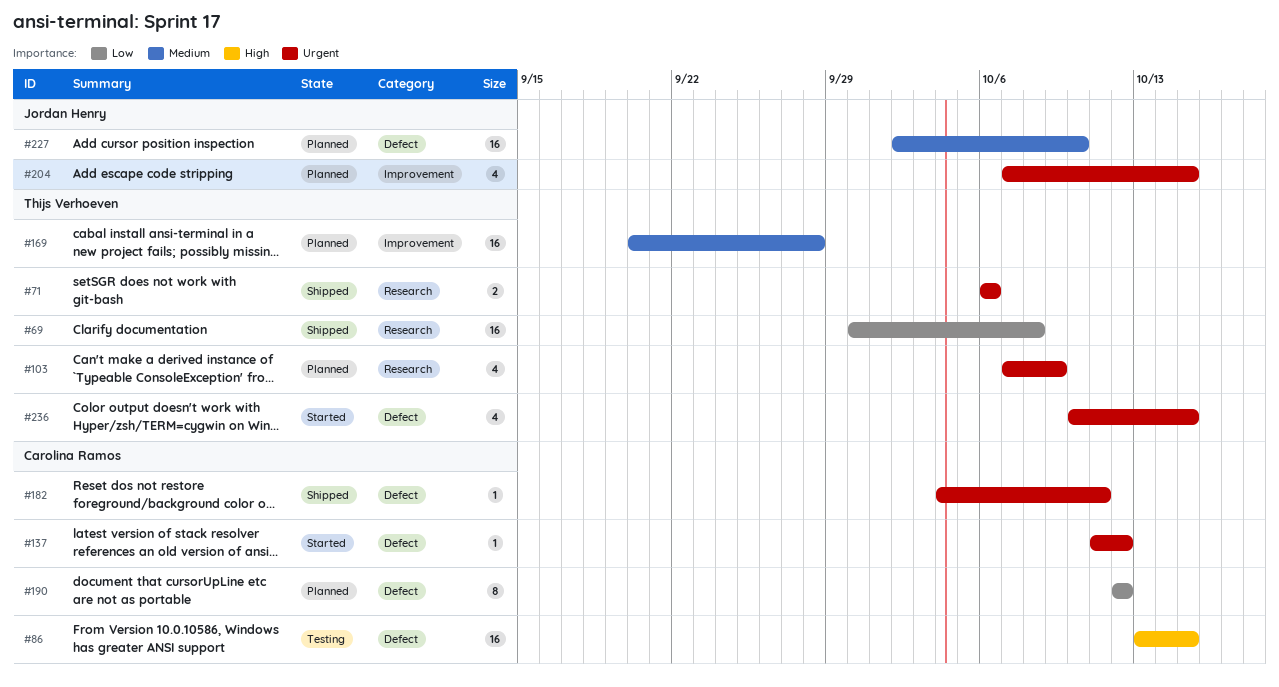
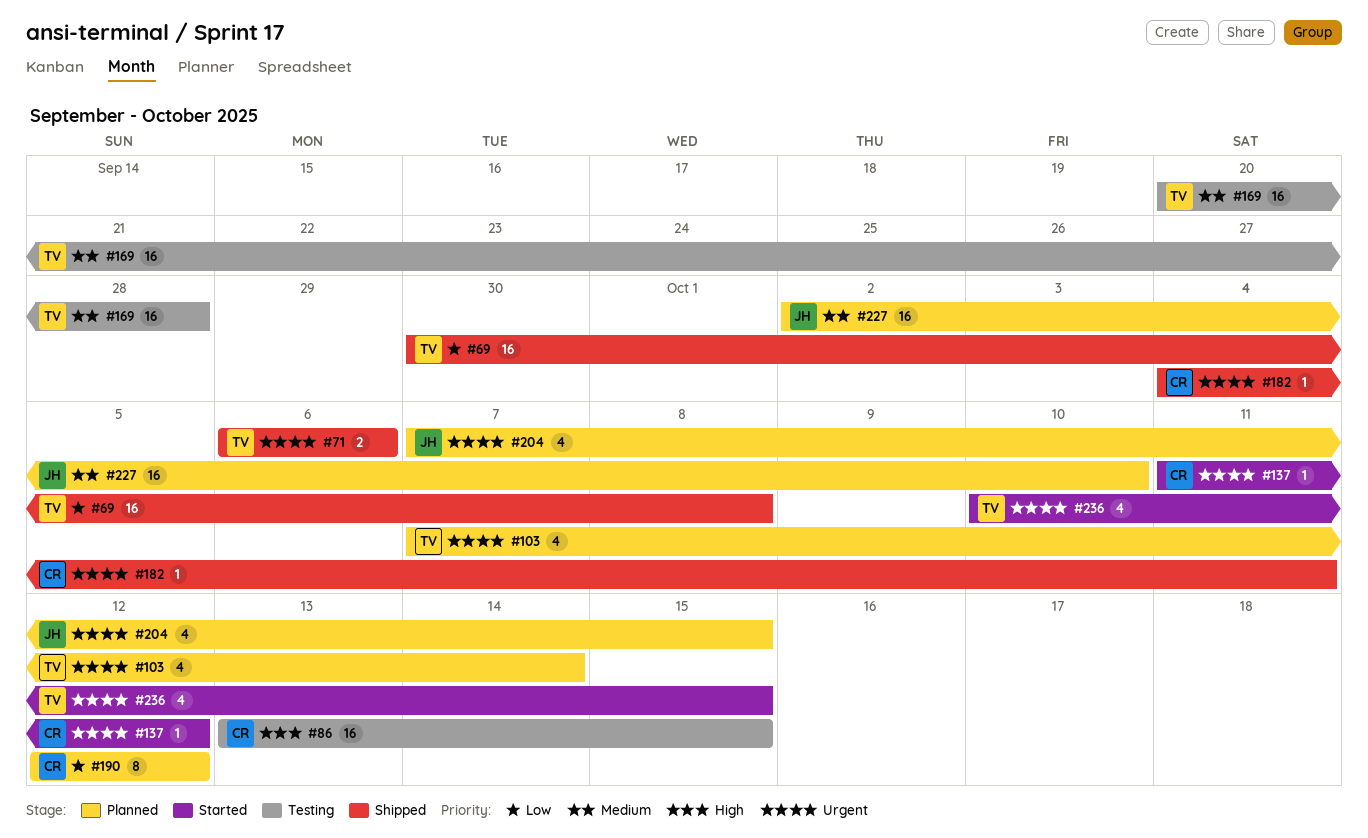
#103, due: Oct 9 -> Oct 14
#169, status: Planned -> Testing

